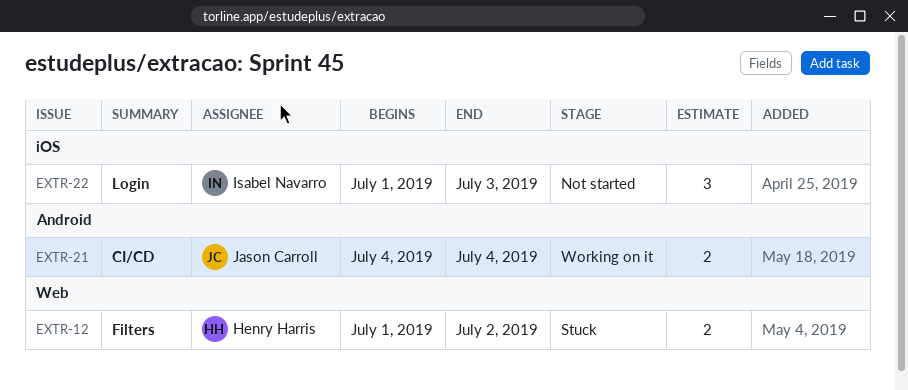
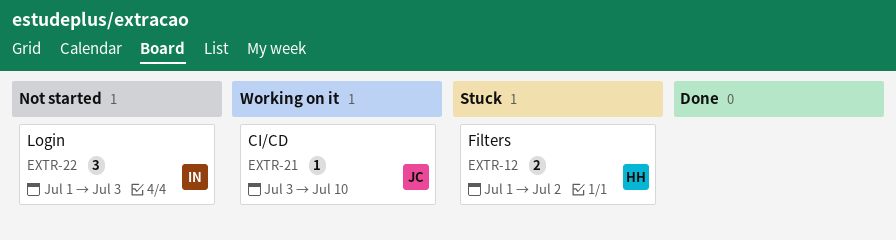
EXTR-21, estimate: 2 -> 1
EXTR-21, start: Jul 4 -> Jul 3
EXTR-21, due: Jul 4 -> Jul 10

